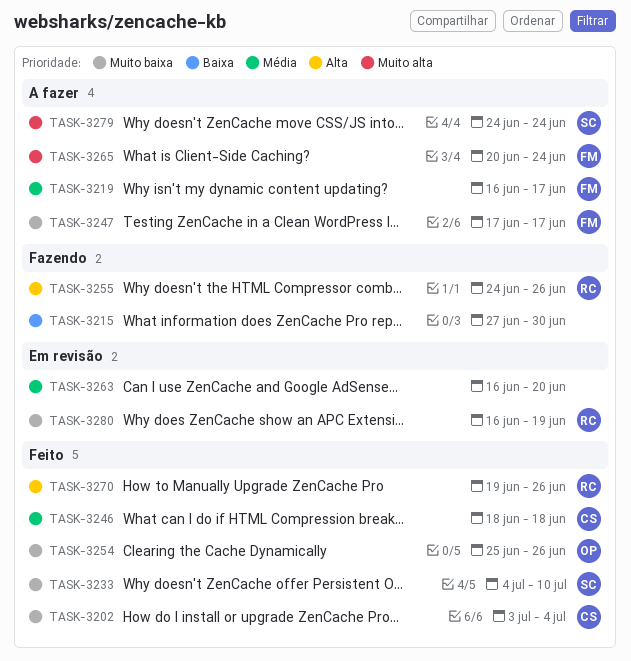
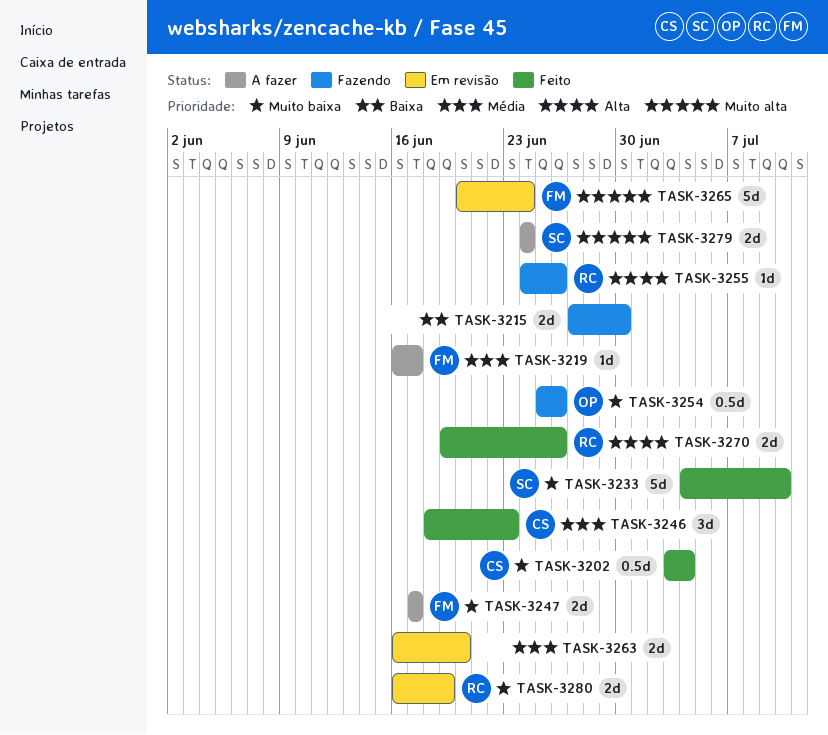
TASK-3246, due: Jun 18 -> Jun 23
TASK-3254, status: Feito -> Fazendo
TASK-3265, status: A fazer -> Em revisão

